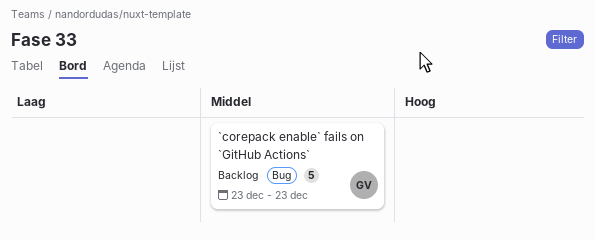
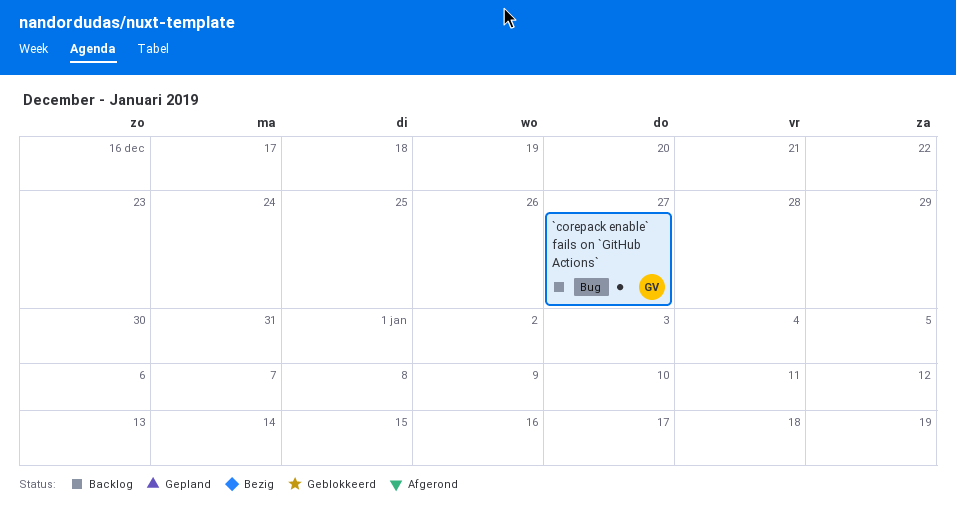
`corepack enable` fails on `GitHub Actions`, estimate: 5 -> 1
`corepack enable` fails on `GitHub Actions`, due: Dec 23 -> Dec 27

